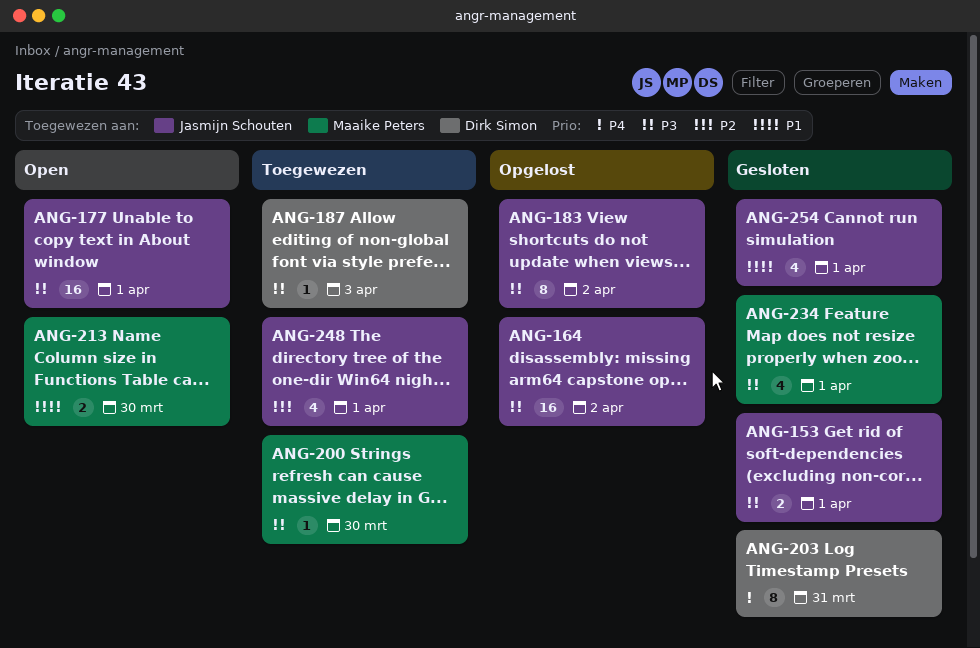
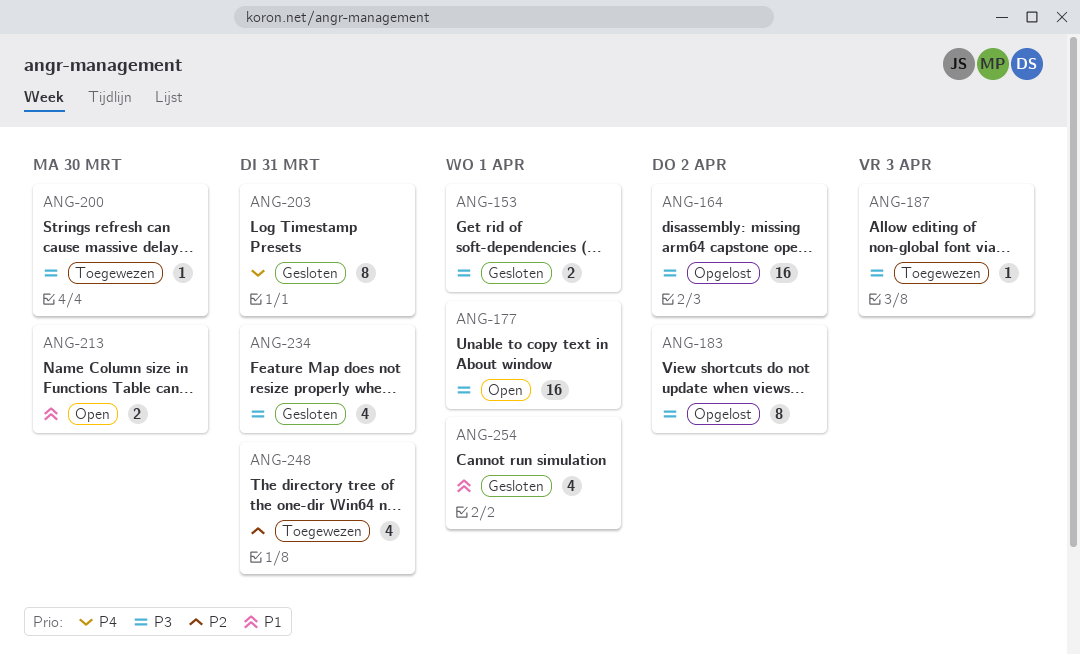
ANG-234, due: Apr 1 -> Mar 31
ANG-248, due: Apr 1 -> Mar 31

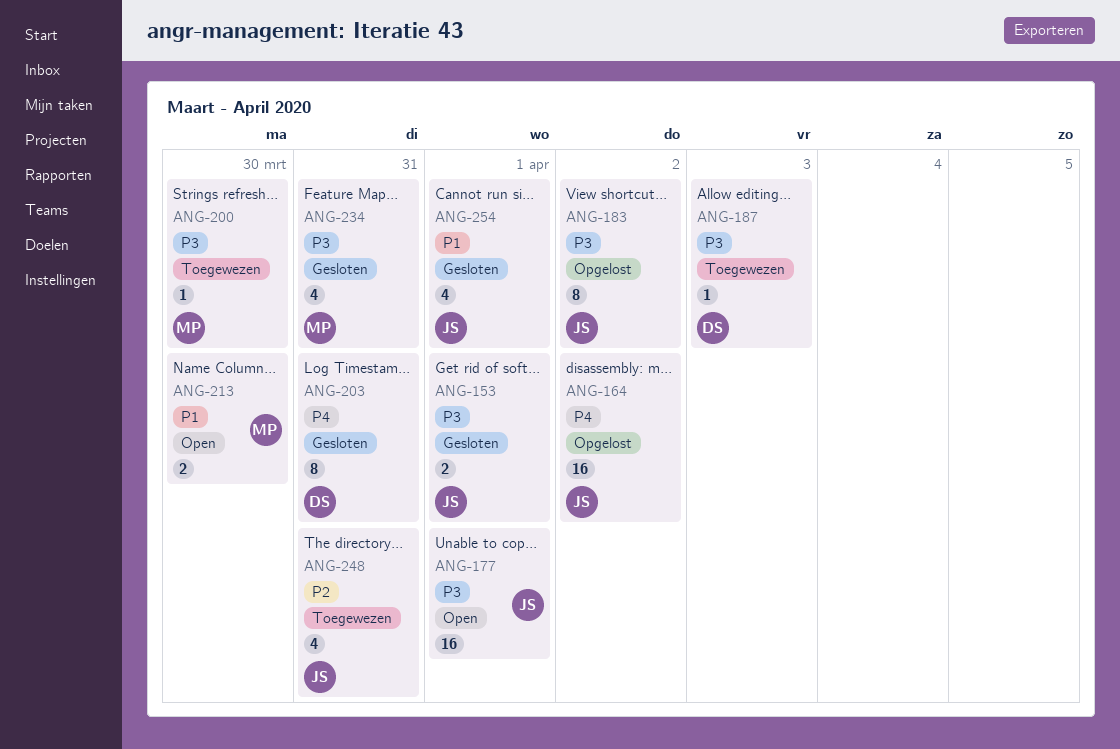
ANG-164, priority: P3 -> P4

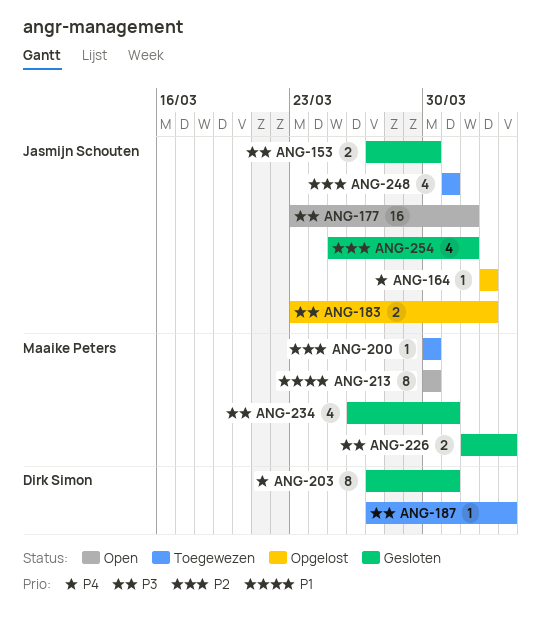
ANG-153, due: Apr 1 -> Mar 30
ANG-164, estimate: 16 -> 1
ANG-183, estimate: 8 -> 2
ANG-200, priority: P3 -> P2
ANG-213, estimate: 2 -> 8
ANG-226: none -> present
ANG-254, priority: P1 -> P2

